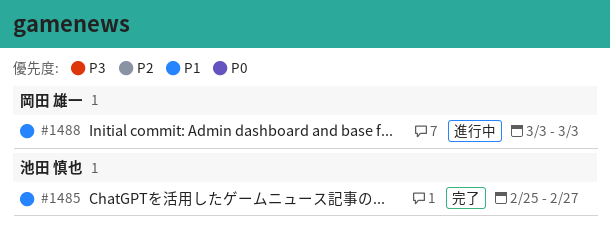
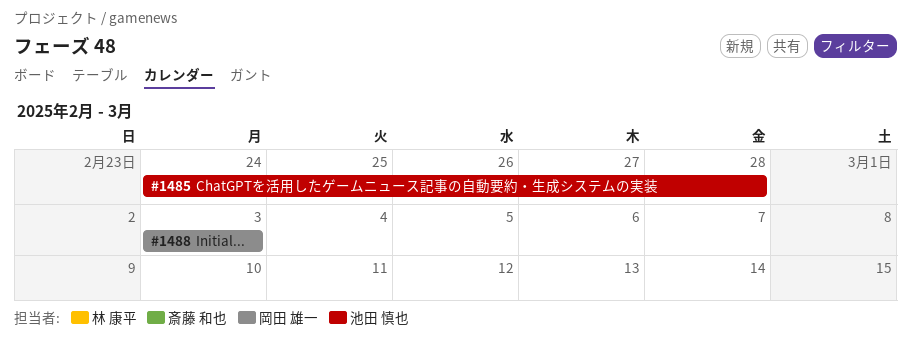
#1485, start: Feb 25 -> Feb 24
#1485, due: Feb 27 -> Feb 28

